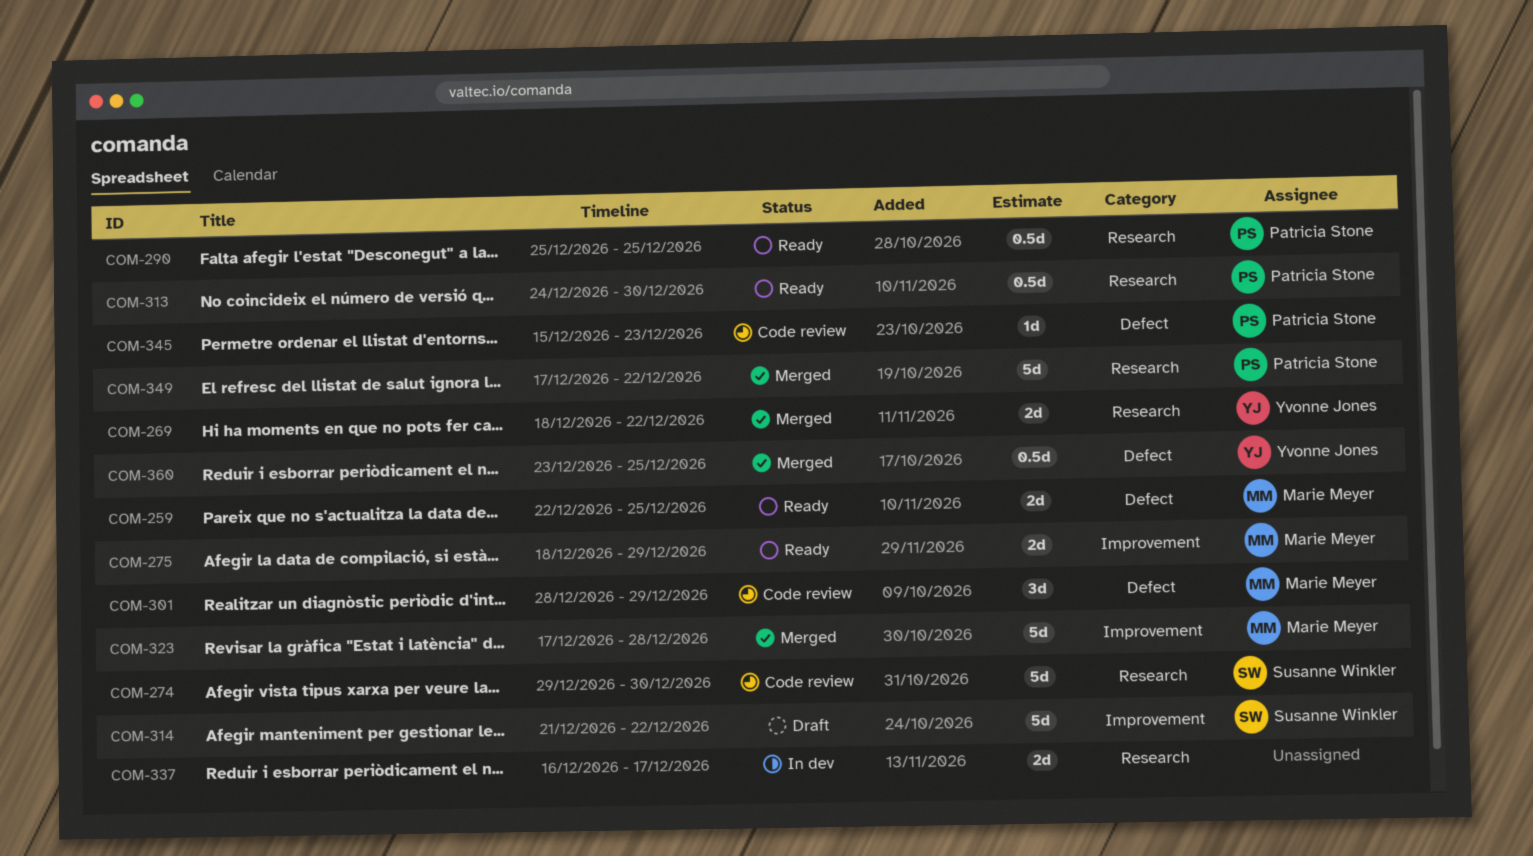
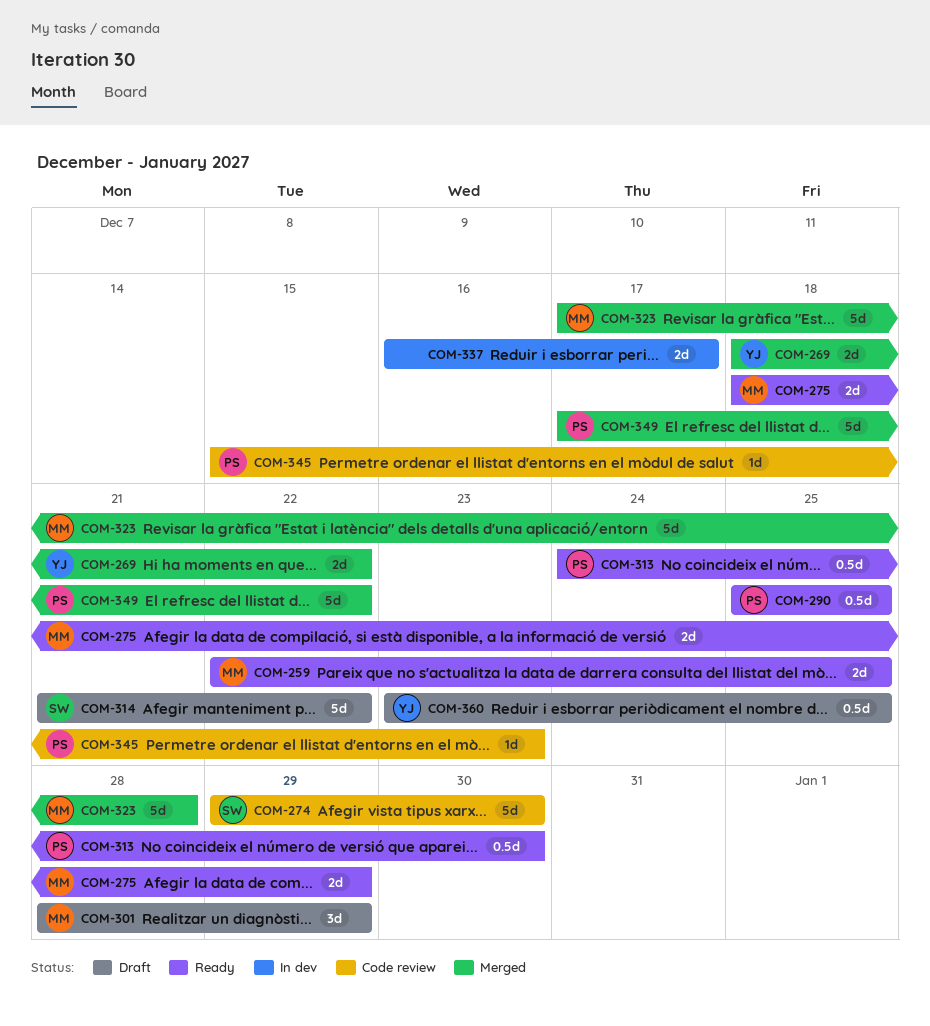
COM-301, status: Code review -> Draft
COM-360, status: Merged -> Draft

